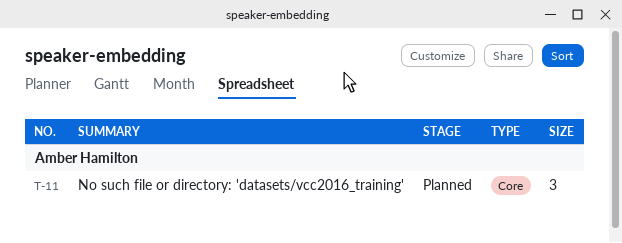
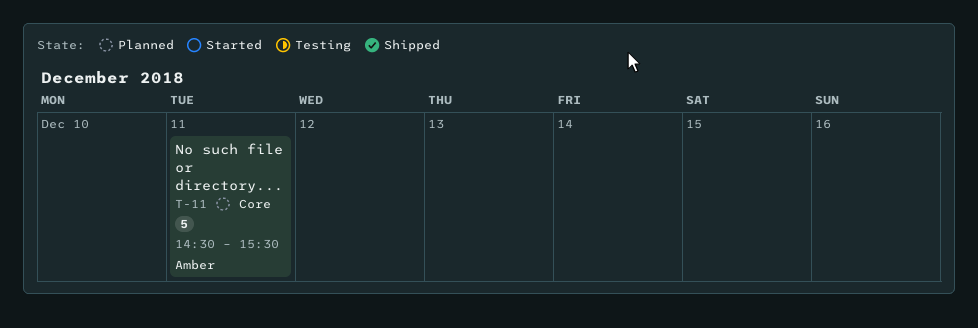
T-11, estimate: 3 -> 5

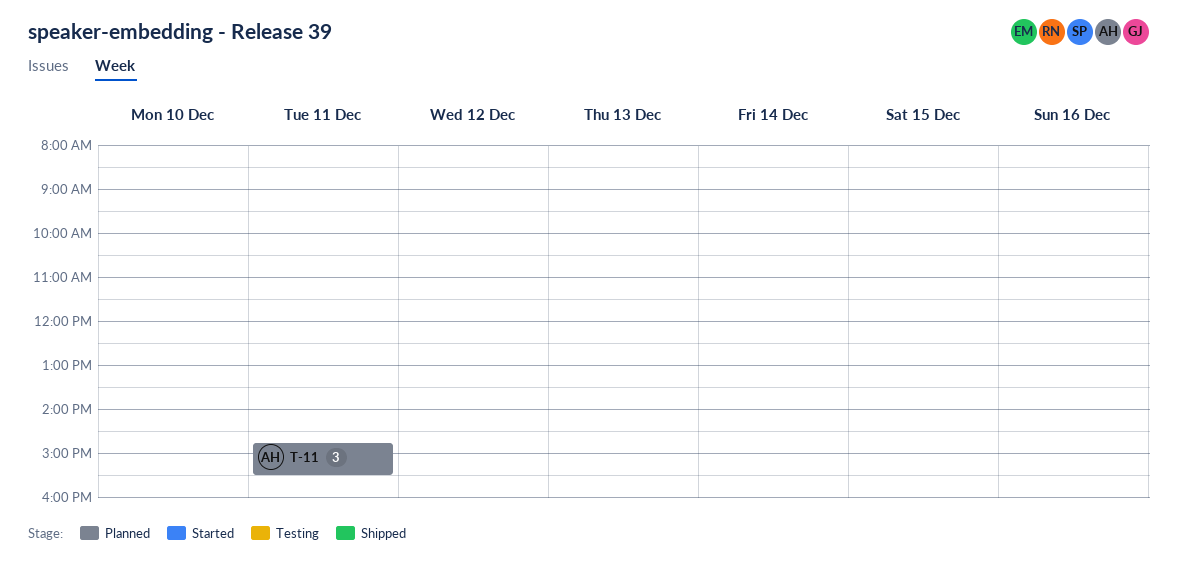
T-11, estimate: 5 -> 3
T-11, begins: 14:30 -> 14:45

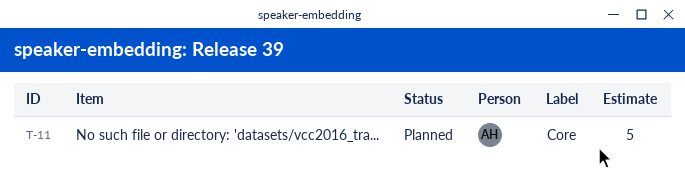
T-11, estimate: 3 -> 5

